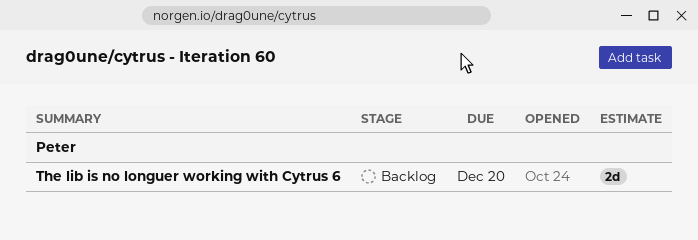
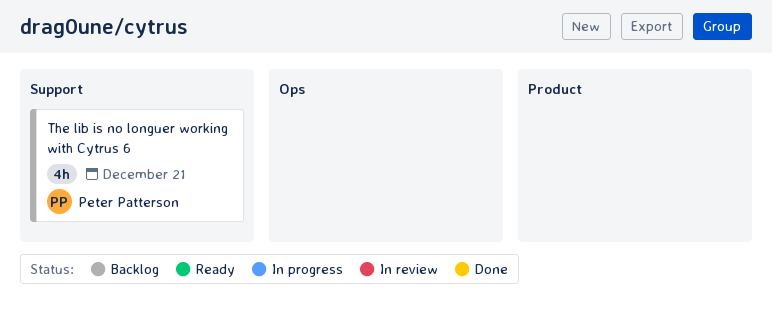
The lib is no longuer working with Cytrus 6, estimate: 2d -> 4h
The lib is no longuer working with Cytrus 6, due: Dec 20 -> Dec 21

